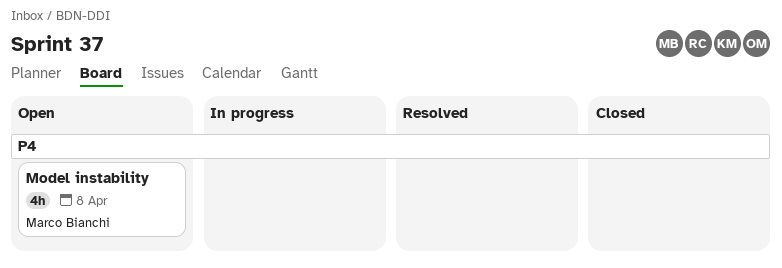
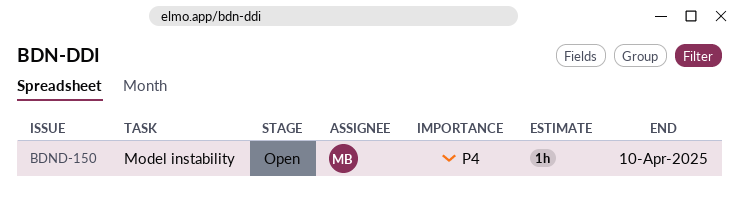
Model instability, estimate: 4h -> 1h
Model instability, due: Apr 8 -> Apr 10

